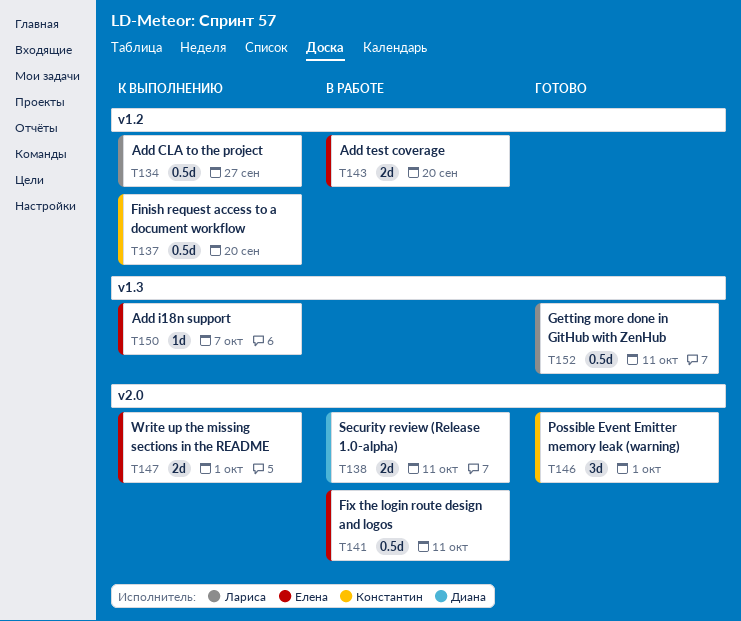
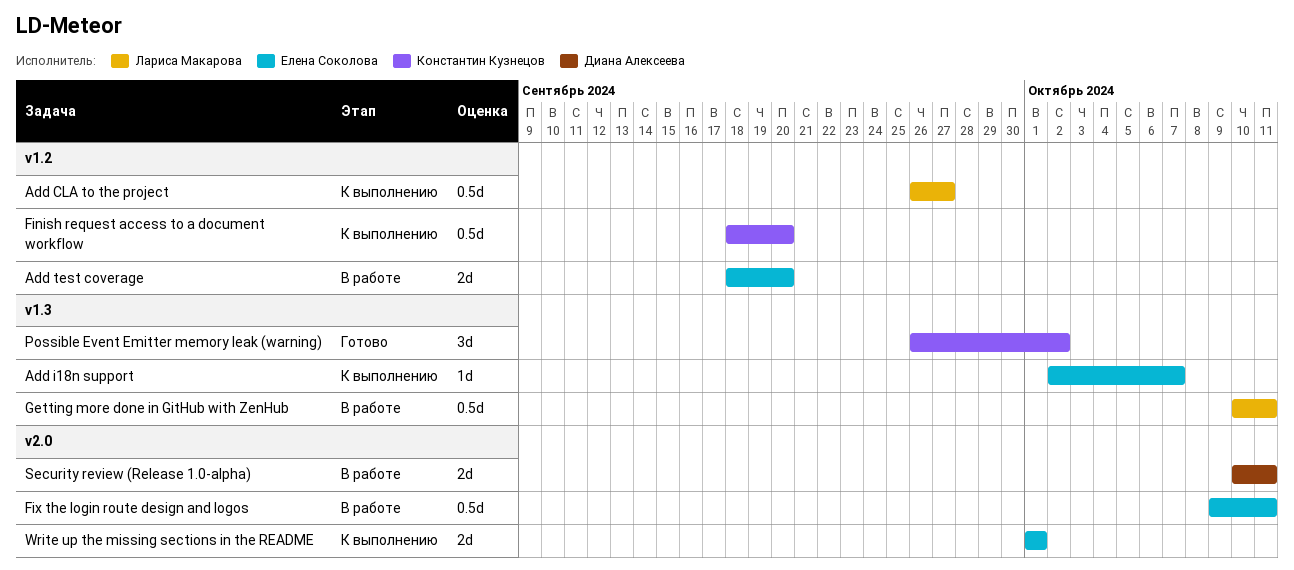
Getting more done in GitHub with ZenHub, status: Готово -> В работе
Possible Event Emitter memory leak (warning), label: v2.0 -> v1.3
Possible Event Emitter memory leak (warning), due: Oct 1 -> Oct 2

